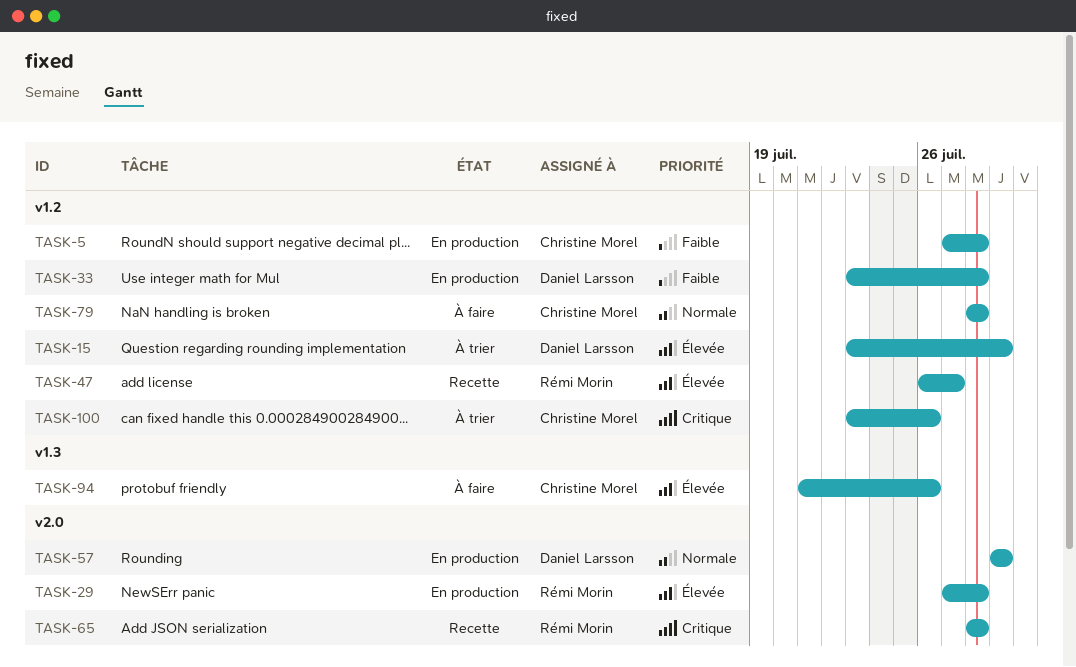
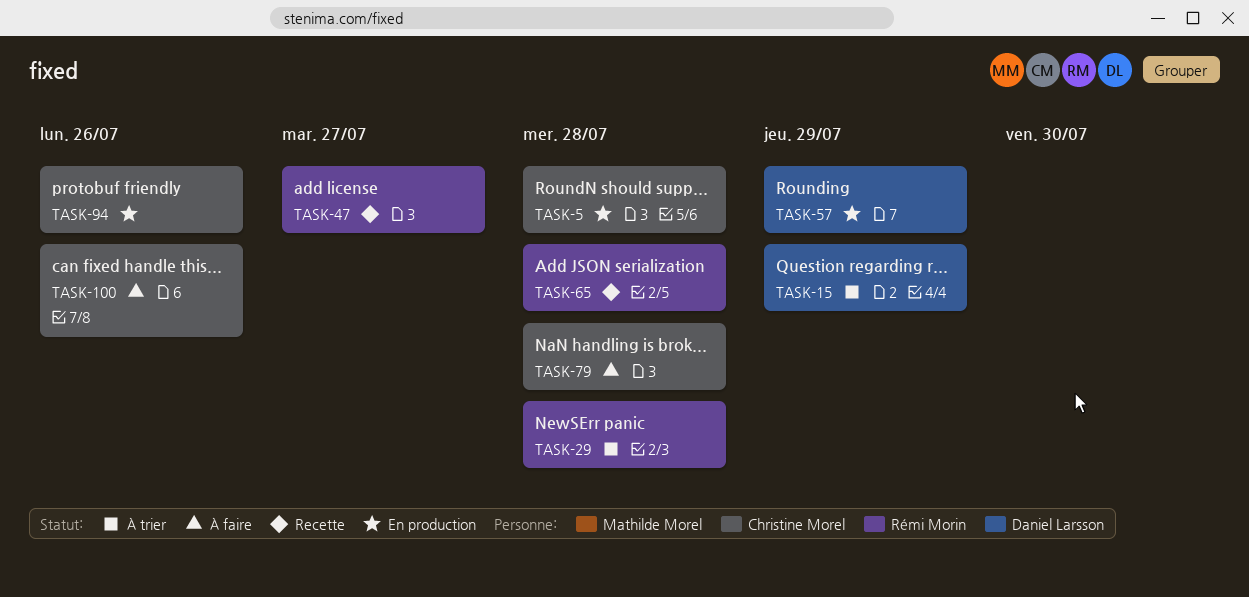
TASK-29, status: En production -> À trier
TASK-33: present -> none
TASK-94, status: À faire -> En production
TASK-100, status: À trier -> À faire

